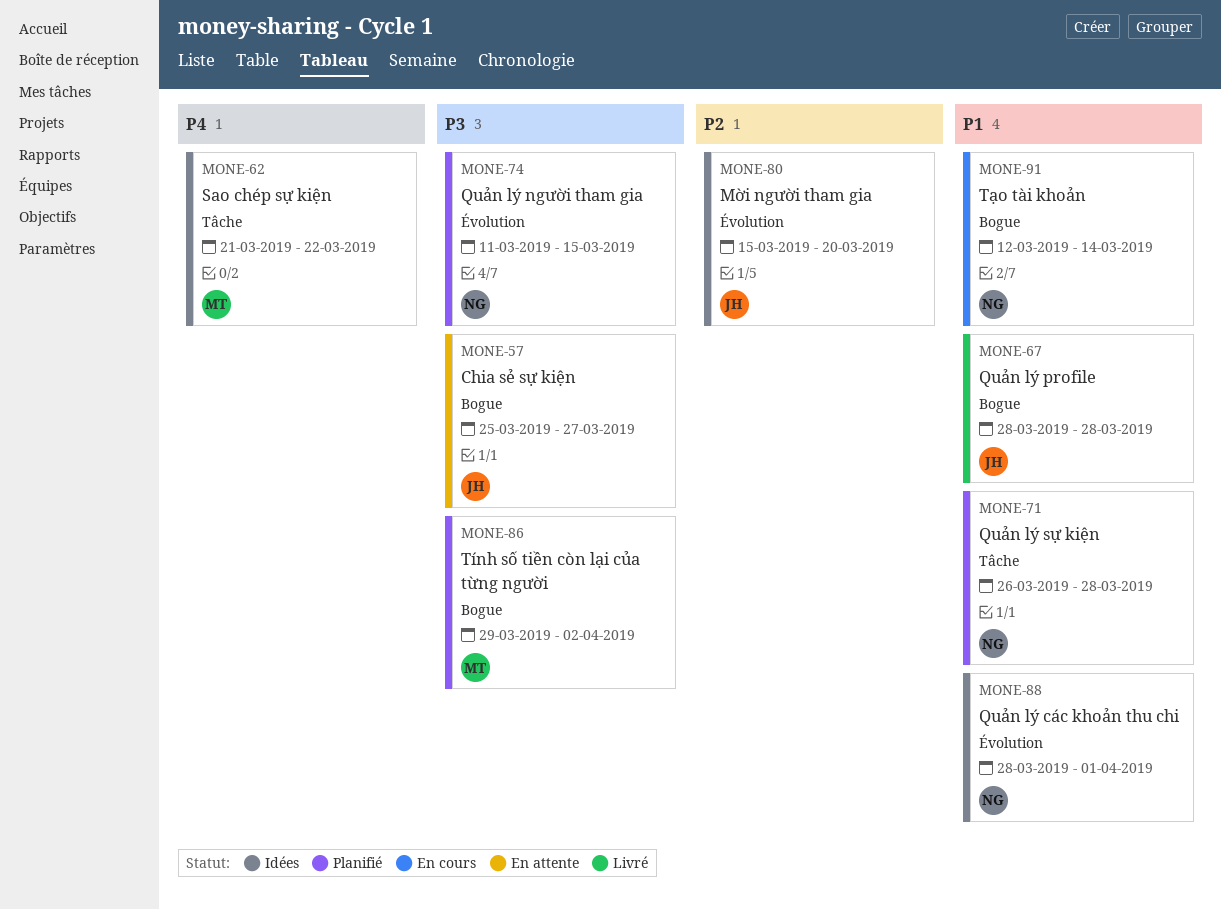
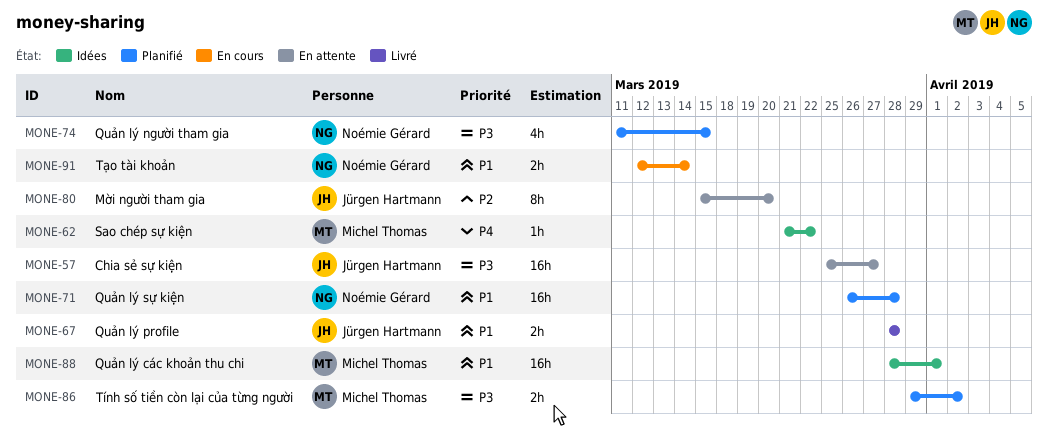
MONE-80, status: Idées -> En attente
MONE-88, owner: Noémie Gérard -> Michel Thomas

